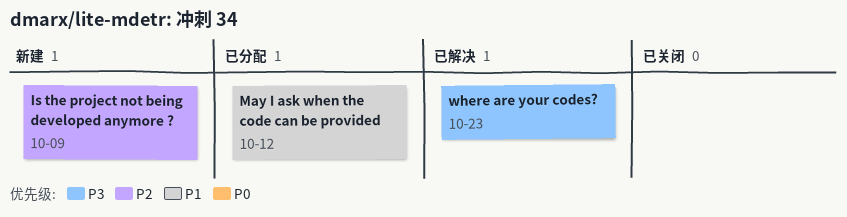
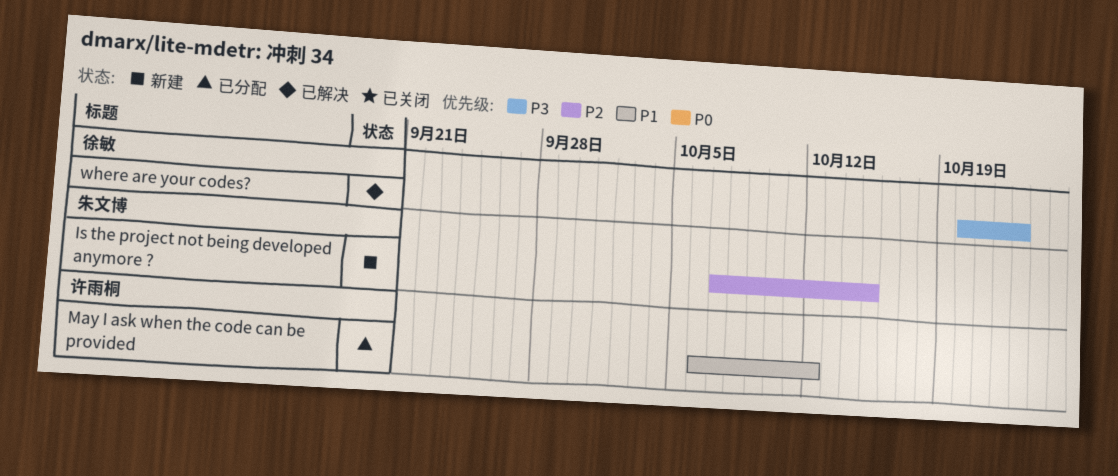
Is the project not being developed anymore ?, due: Oct 9 -> Oct 15

